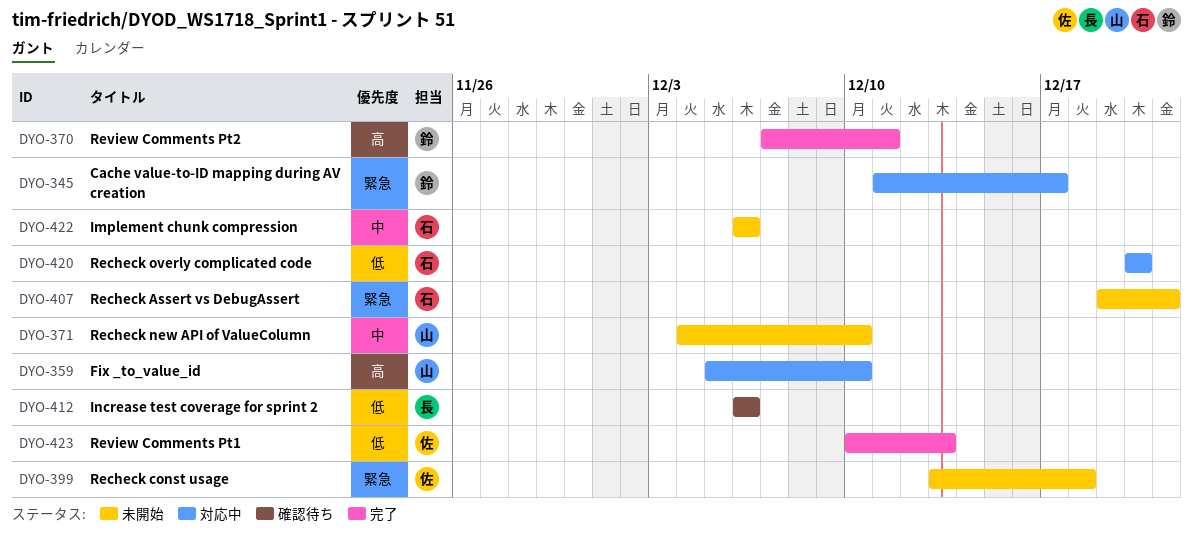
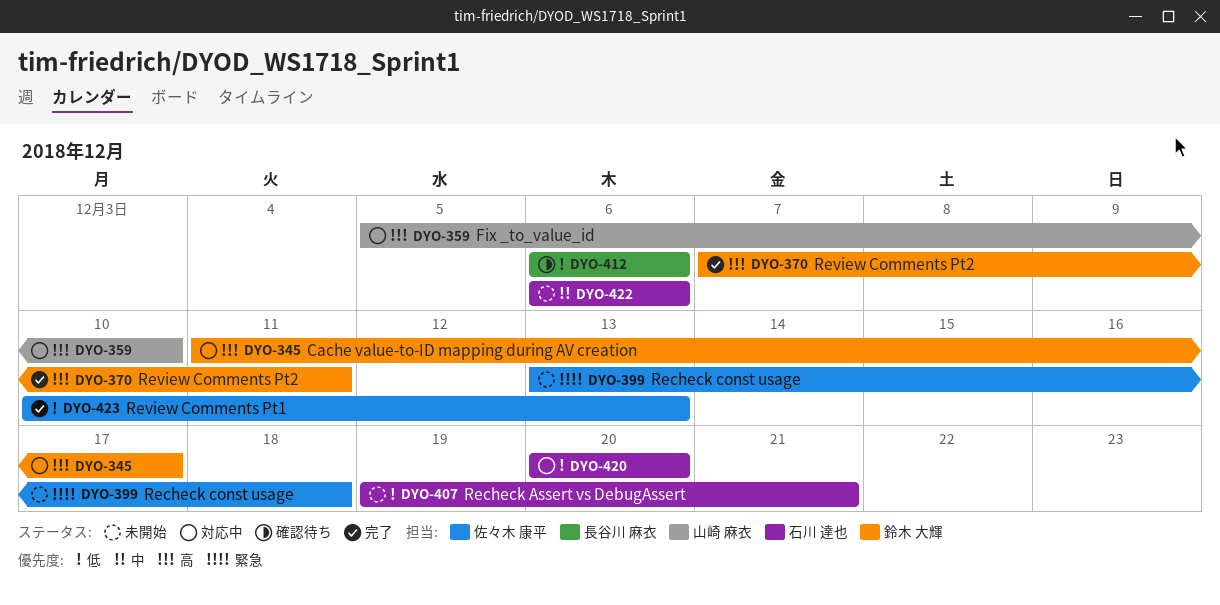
DYO-345, priority: 緊急 -> 高
DYO-371: present -> none
DYO-407, priority: 緊急 -> 低

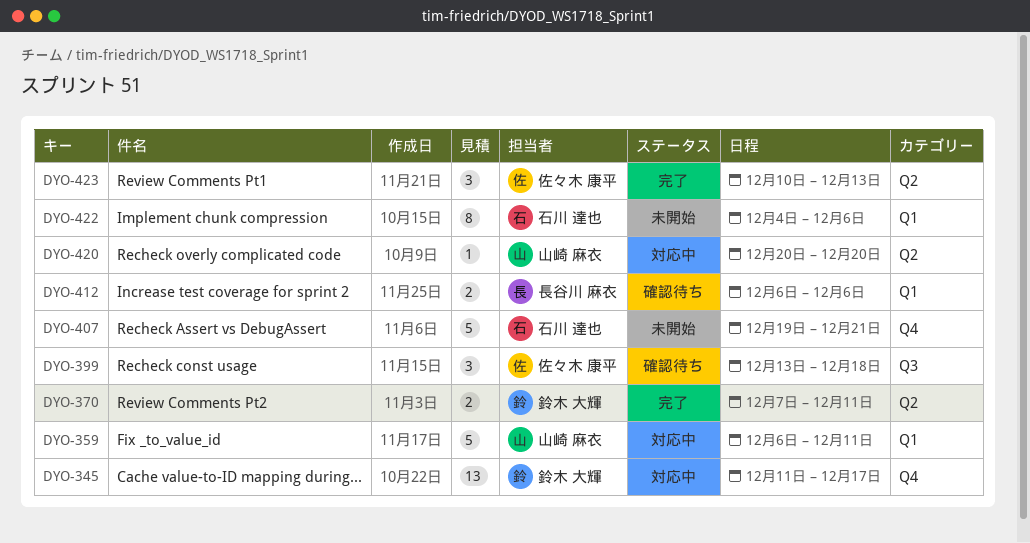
DYO-359, start: Dec 5 -> Dec 6
DYO-359, due: Dec 10 -> Dec 11
DYO-399, status: 未開始 -> 確認待ち
DYO-420, owner: 石川 達也 -> 山崎 麻衣
DYO-422, start: Dec 6 -> Dec 4

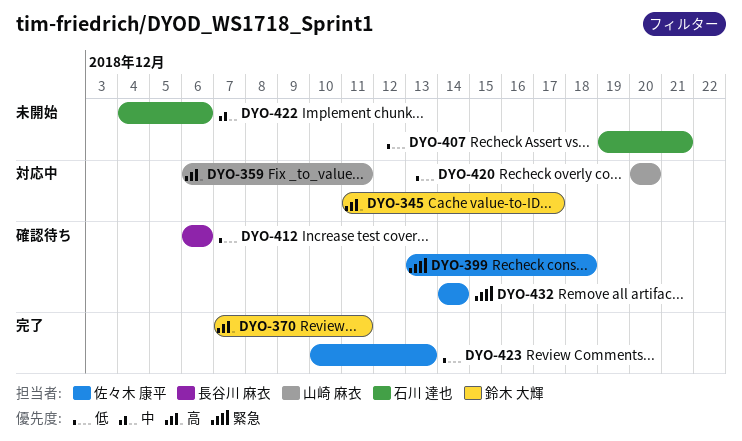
DYO-432: none -> present

